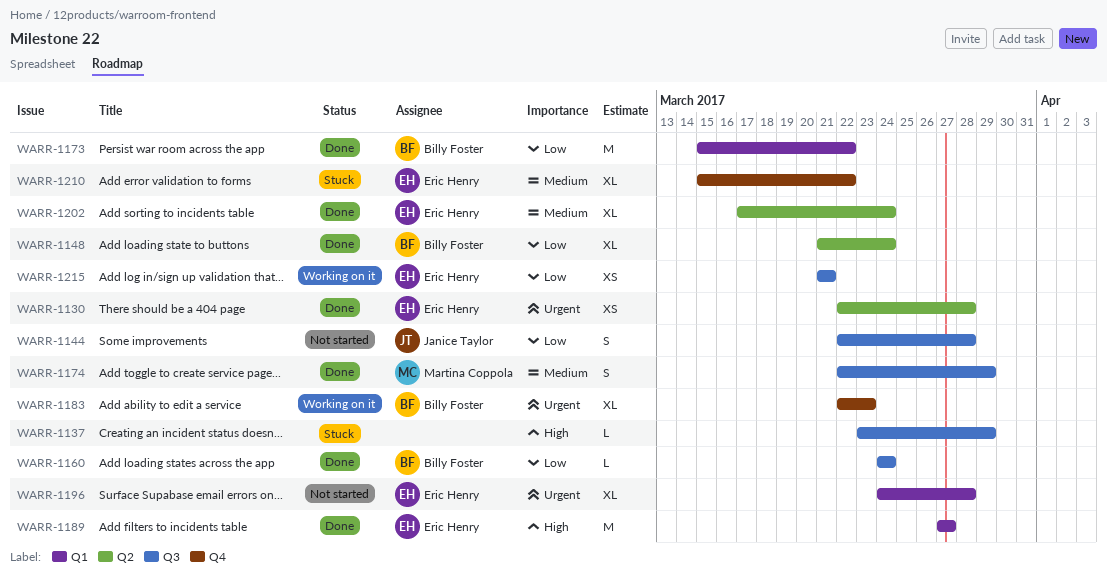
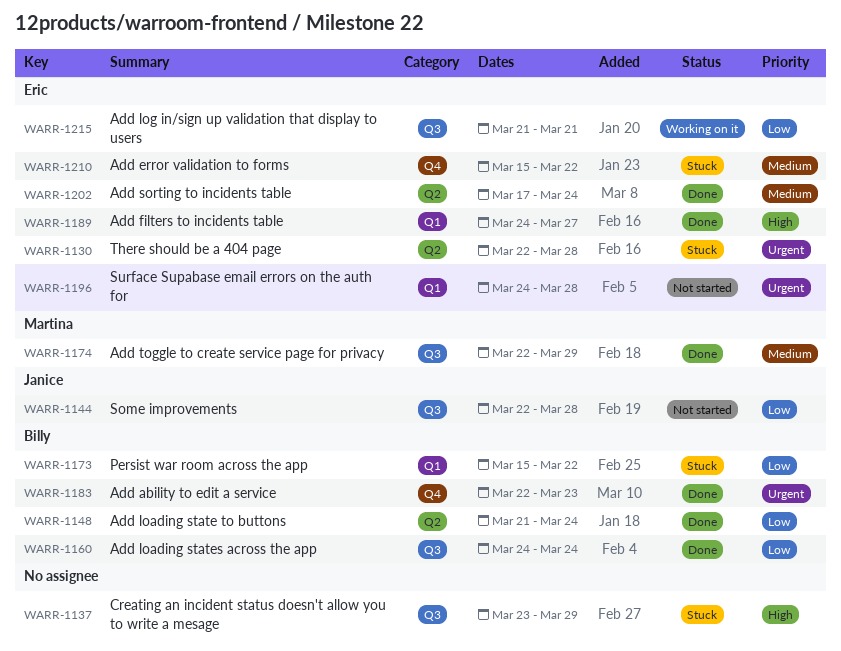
WARR-1130, status: Done -> Stuck
WARR-1173, status: Done -> Stuck
WARR-1183, status: Working on it -> Done
WARR-1189, start: Mar 27 -> Mar 24

